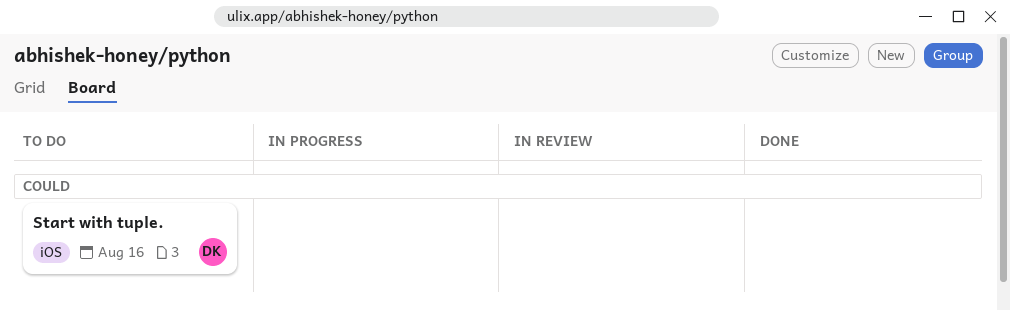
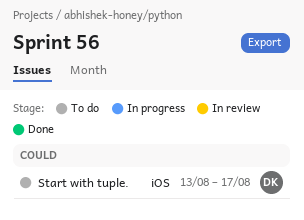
Start with tuple., due: Aug 16 -> Aug 17

